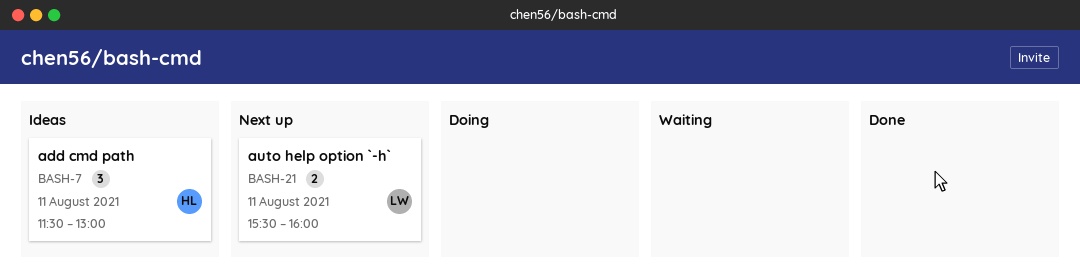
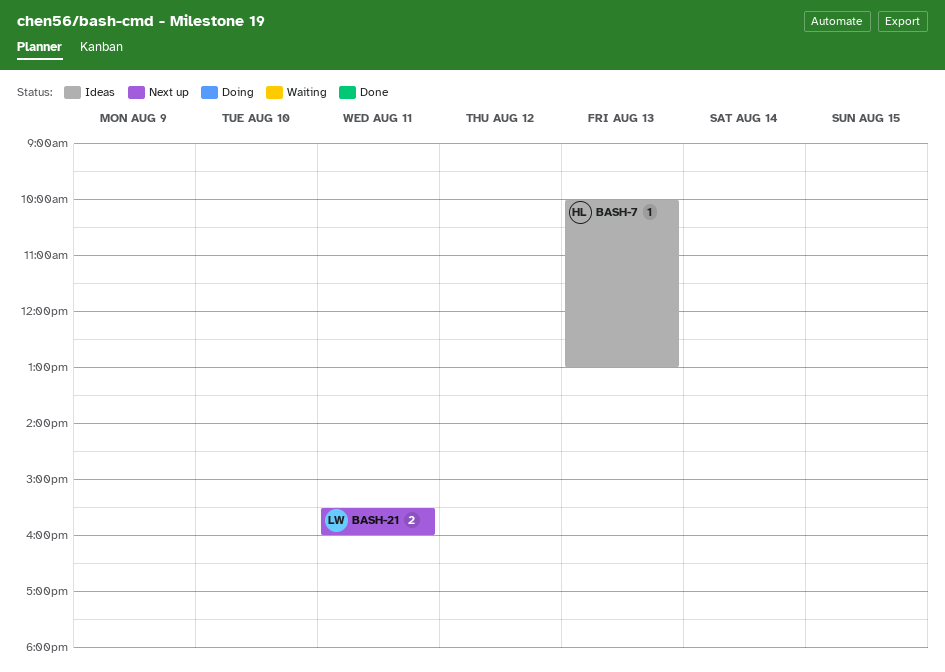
BASH-7, estimate: 3 -> 1
BASH-7, day: Aug 11 -> Aug 13
BASH-7, begins: 11:30 -> 10:00

